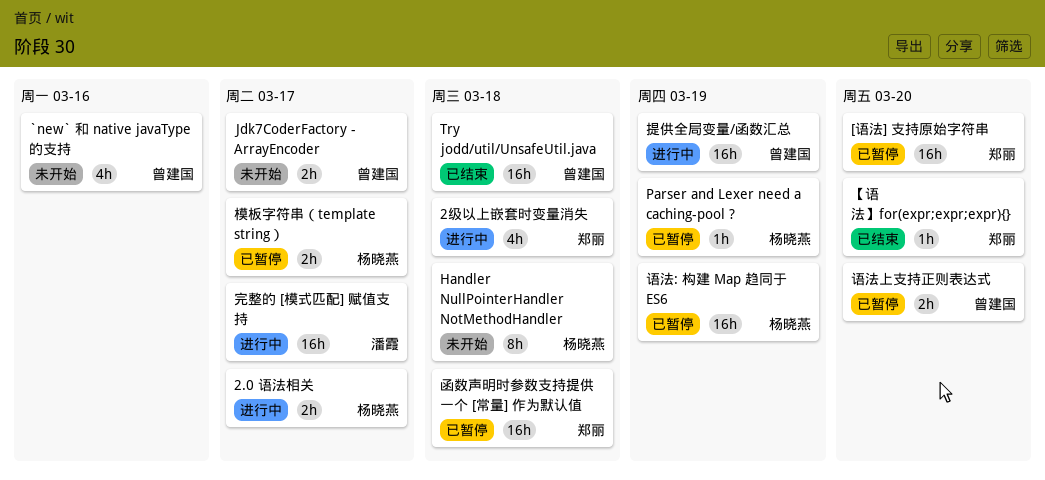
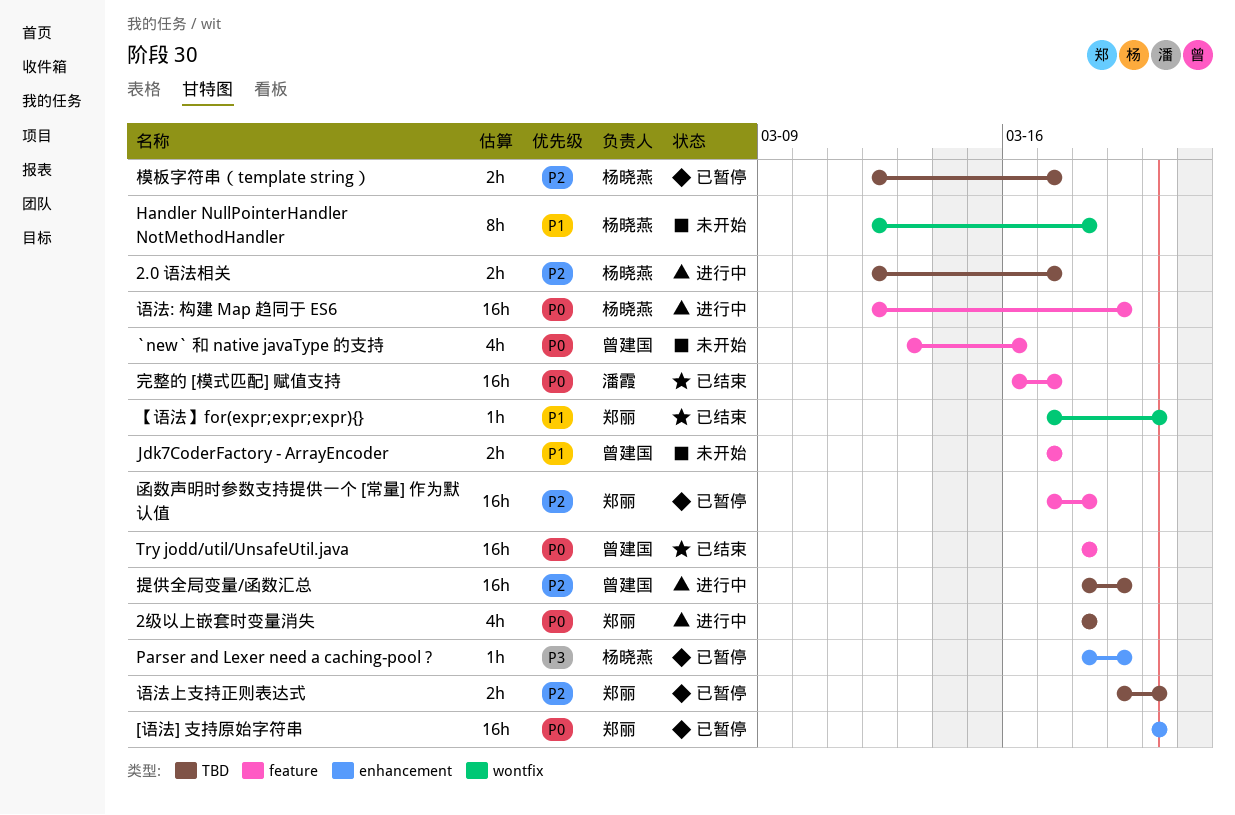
完整的 [模式匹配] 赋值支持, status: 进行中 -> 已结束
语法: 构建 Map 趋同于 ES6, status: 已暂停 -> 进行中
语法上支持正则表达式, owner: 曾建国 -> 郑丽

